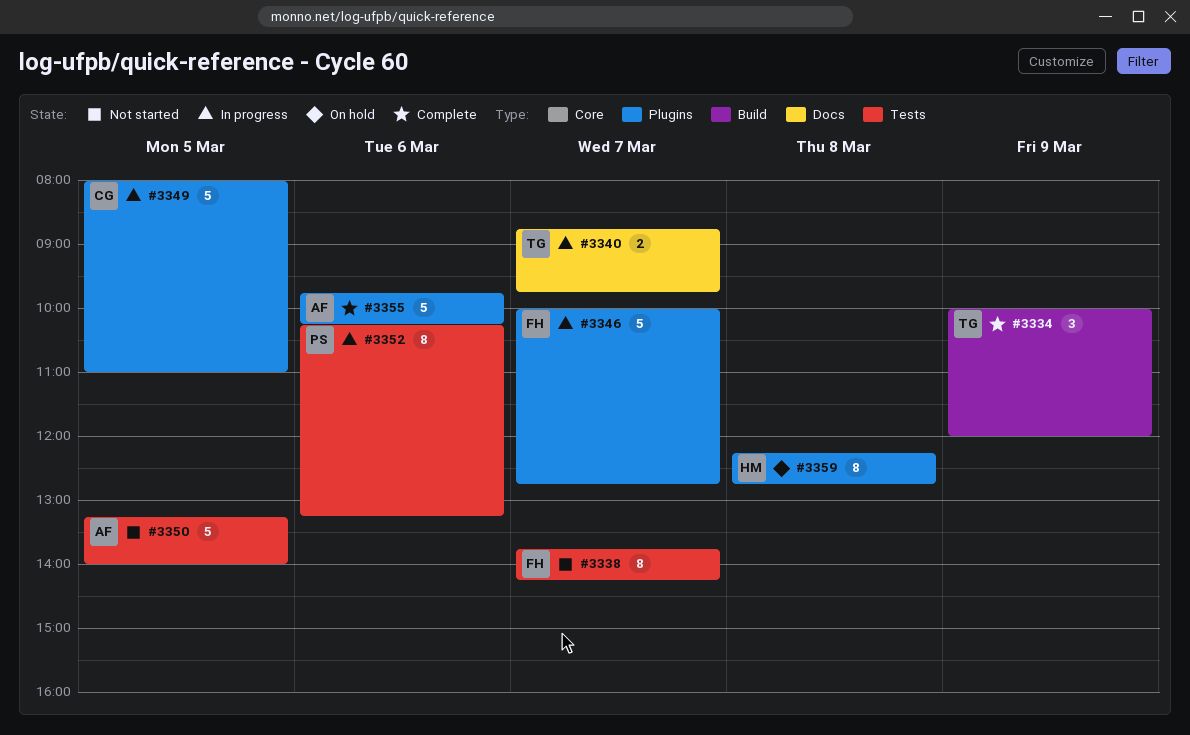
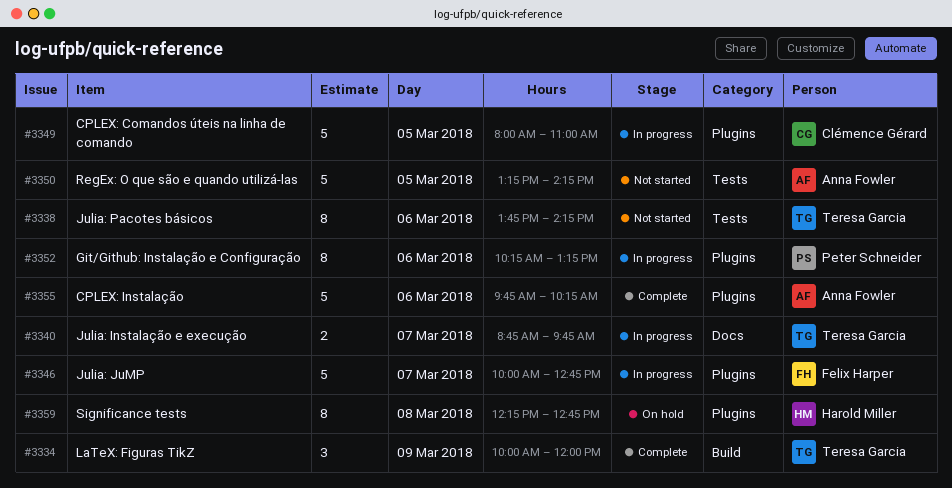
#3338, owner: Felix Harper -> Teresa Garcia
#3338, day: Mar 7 -> Mar 6
#3350, ends: 14:00 -> 14:15
#3352, label: Tests -> Plugins

